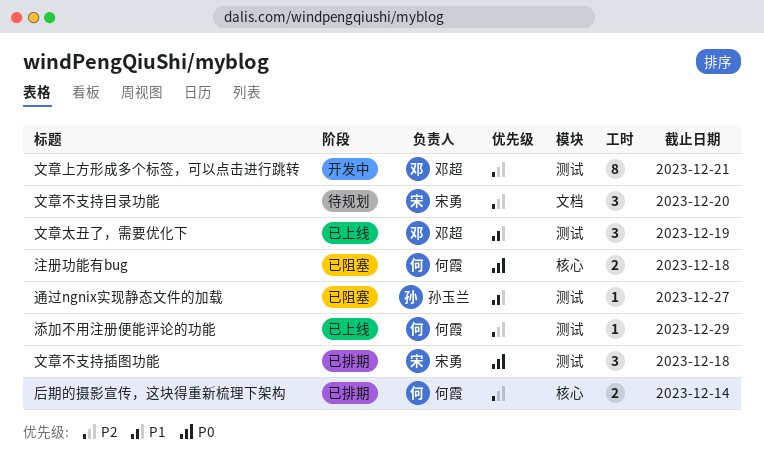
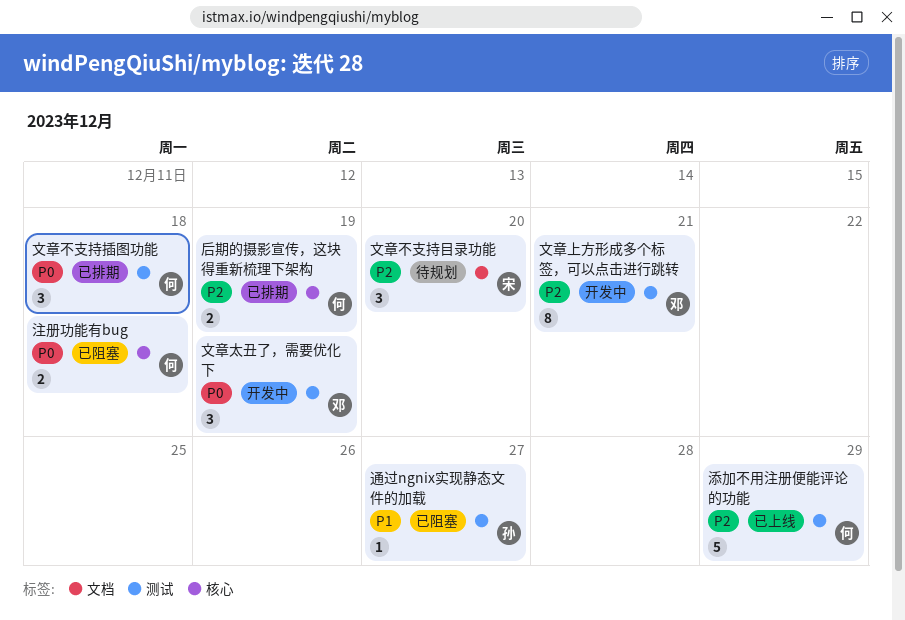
后期的摄影宣传，这块得重新梳理下架构, due: Dec 14 -> Dec 19
文章不支持插图功能, owner: 宋勇 -> 何霞
文章太丑了，需要优化下, status: 已上线 -> 开发中
文章太丑了，需要优化下, priority: P1 -> P0
添加不用注册便能评论的功能, estimate: 1 -> 5

